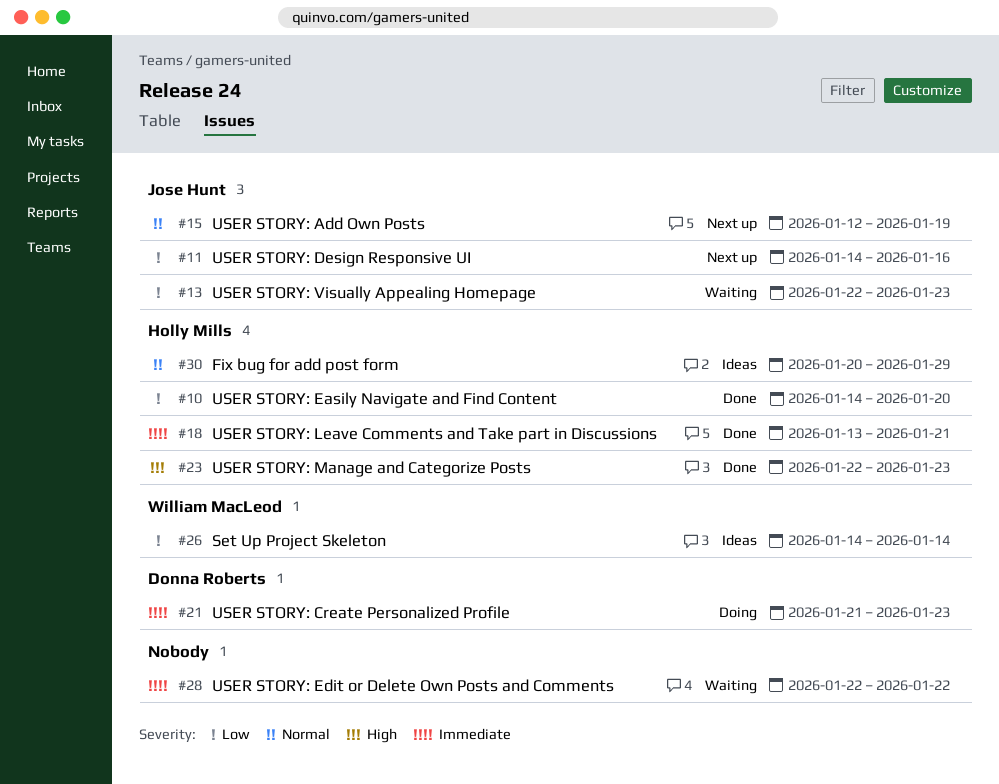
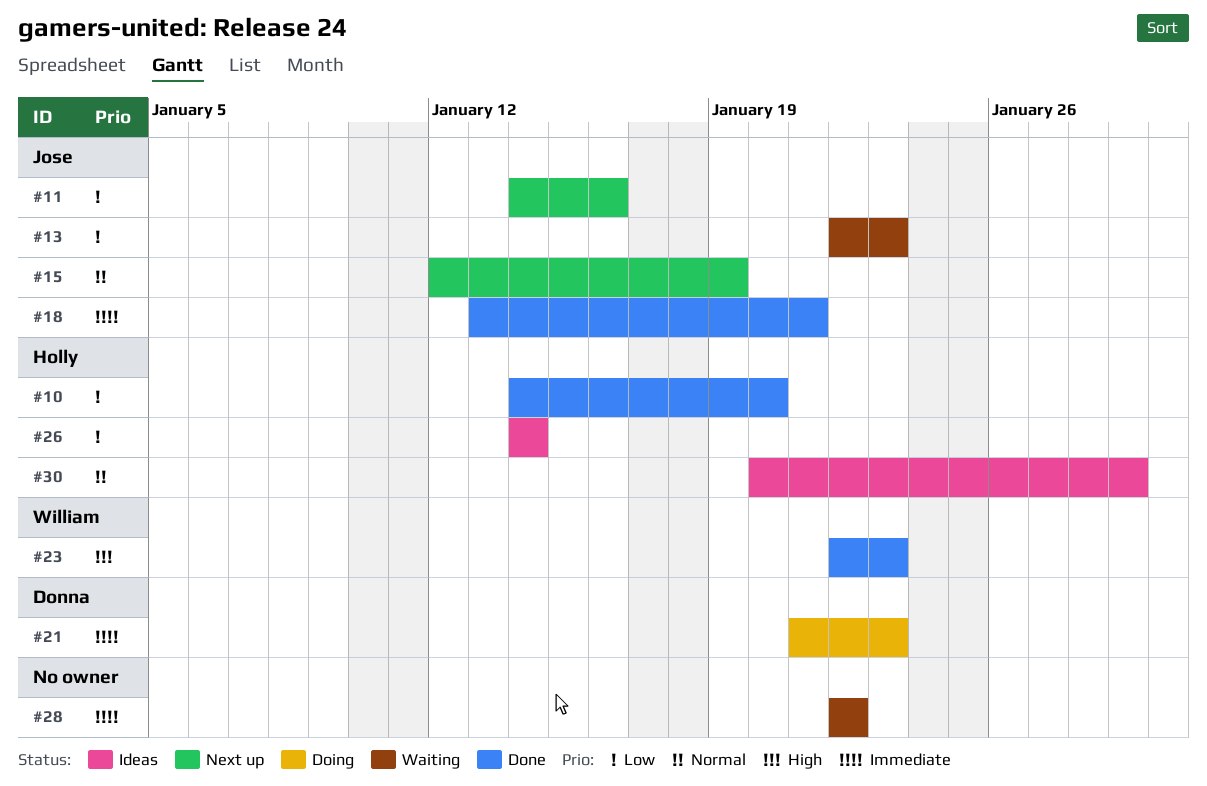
#18, owner: Holly Mills -> Jose Hunt
#23, owner: Holly Mills -> William MacLeod
#26, owner: William MacLeod -> Holly Mills

